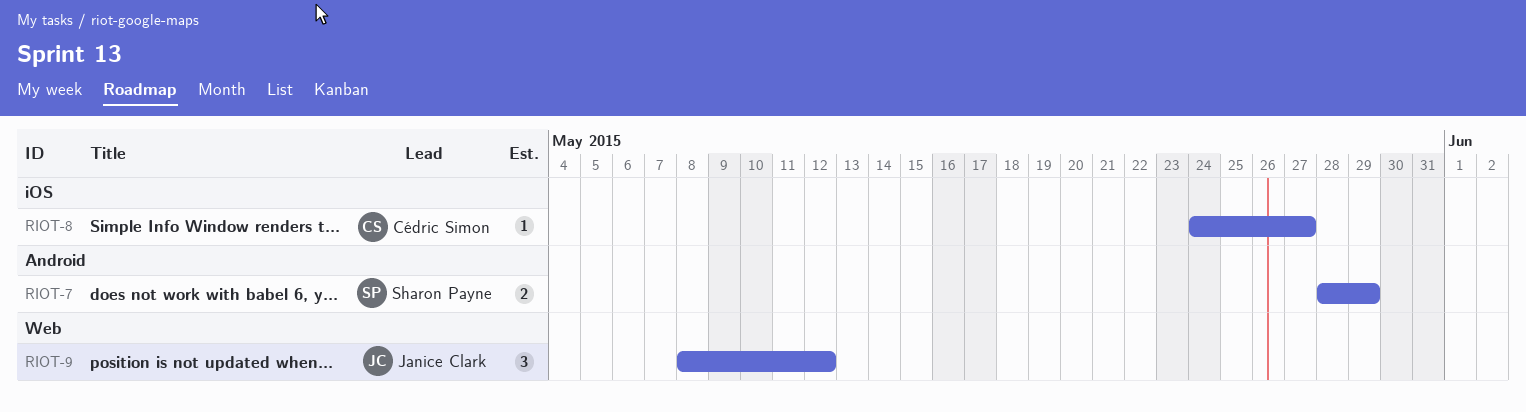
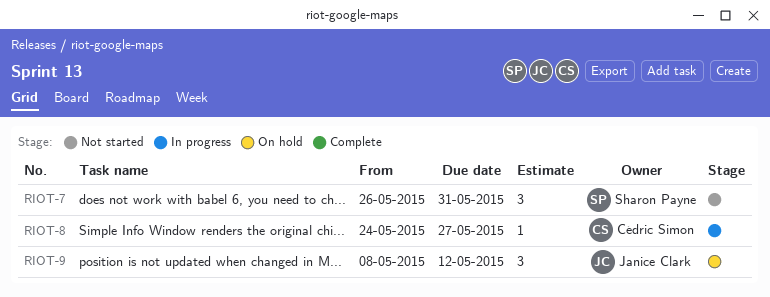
RIOT-7, estimate: 2 -> 3
RIOT-7, start: May 28 -> May 26
RIOT-7, due: May 29 -> May 31

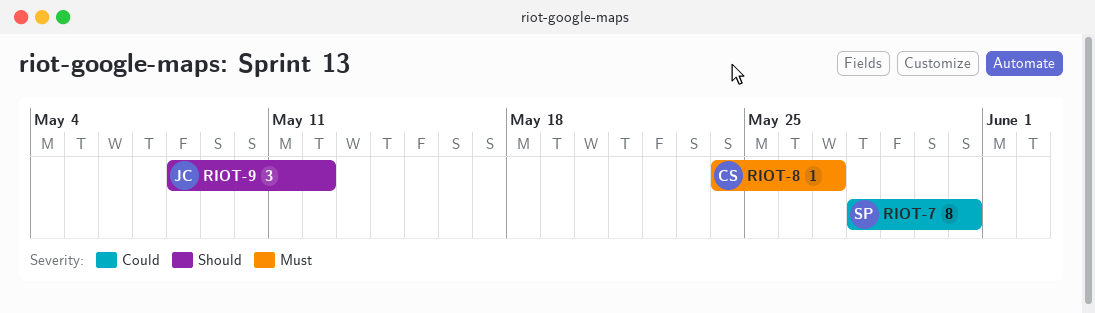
RIOT-7, estimate: 3 -> 8
RIOT-7, start: May 26 -> May 28

